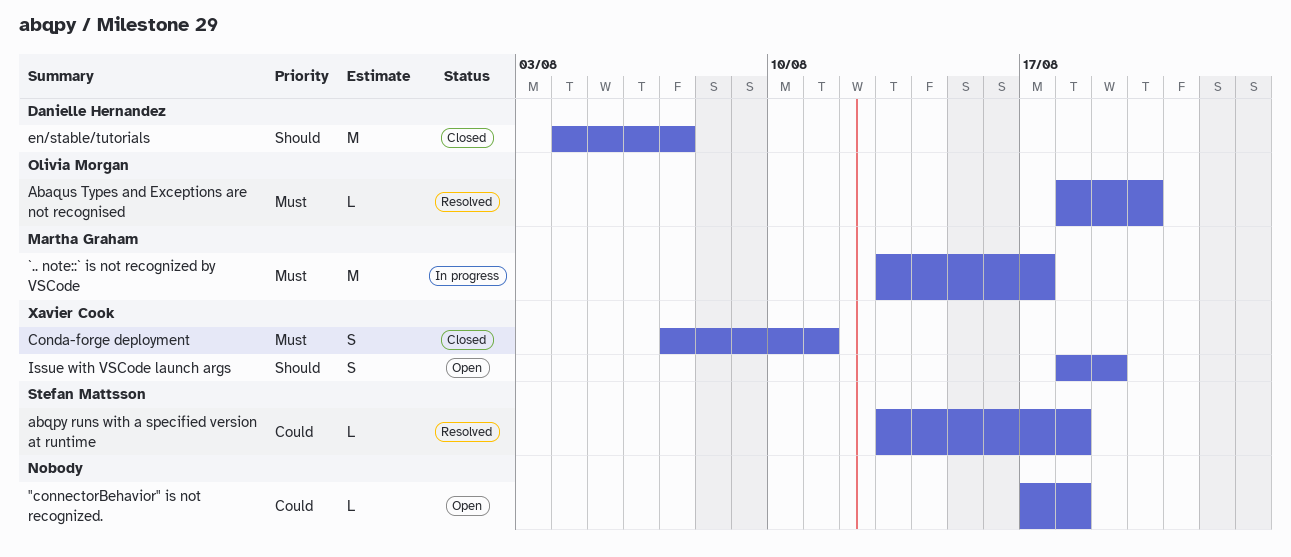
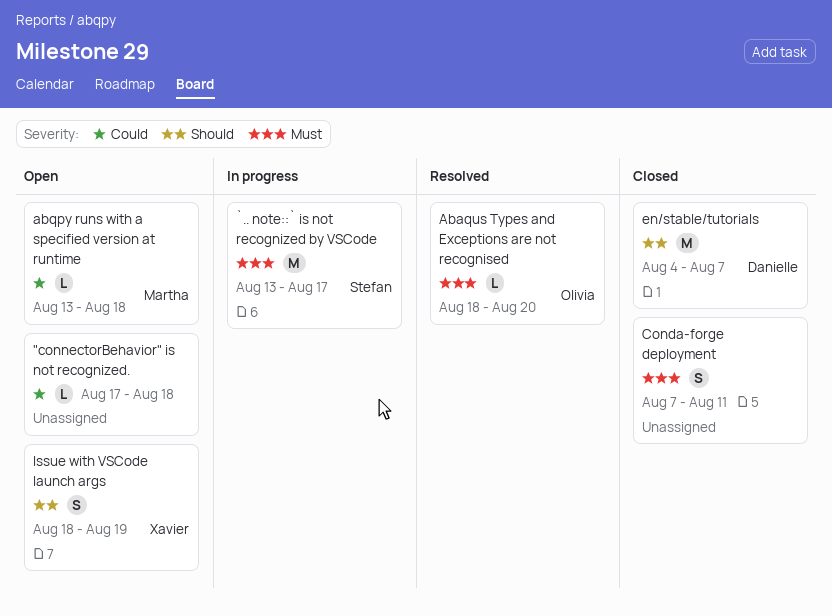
`.. note::` is not recognized by VSCode, owner: Martha Graham -> Stefan Mattsson
abqpy runs with a specified version at runtime, status: Resolved -> Open
abqpy runs with a specified version at runtime, owner: Stefan Mattsson -> Martha Graham
Conda-forge deployment, owner: Xavier Cook -> none

